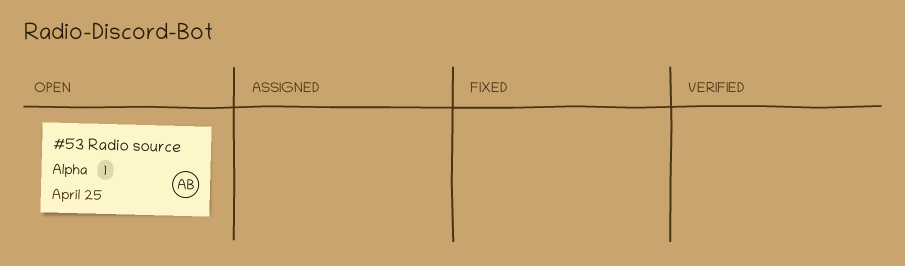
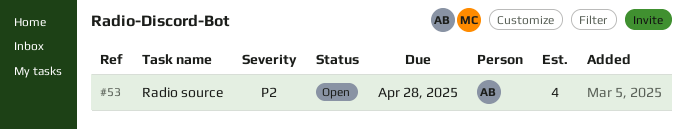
#53, estimate: 1 -> 4
#53, due: Apr 25 -> Apr 28

